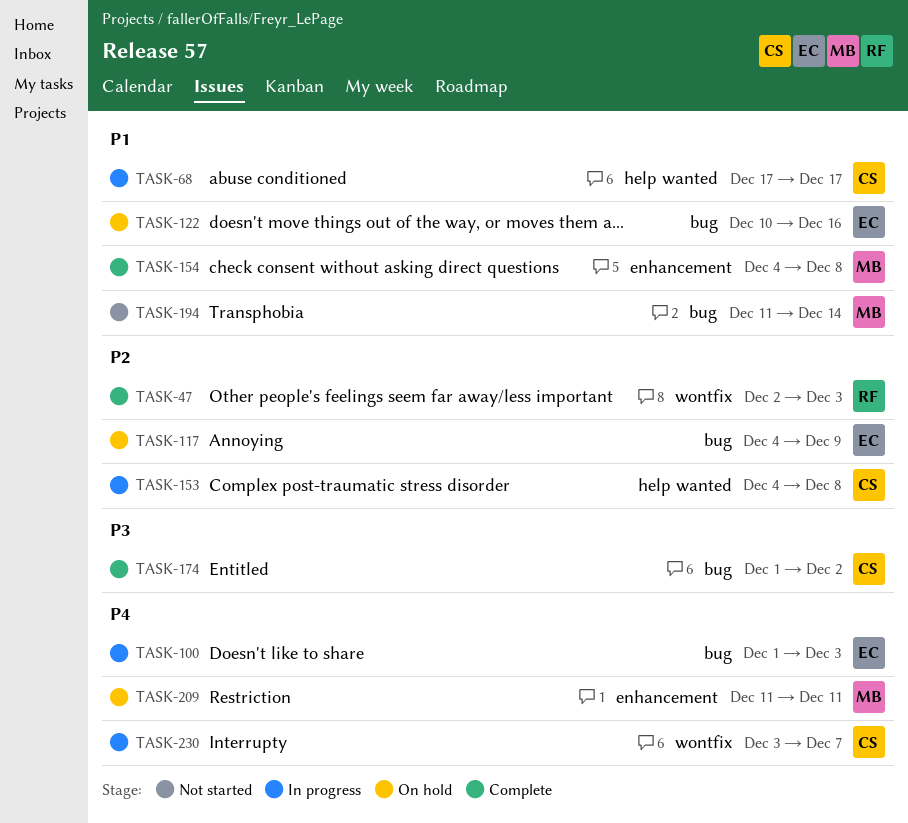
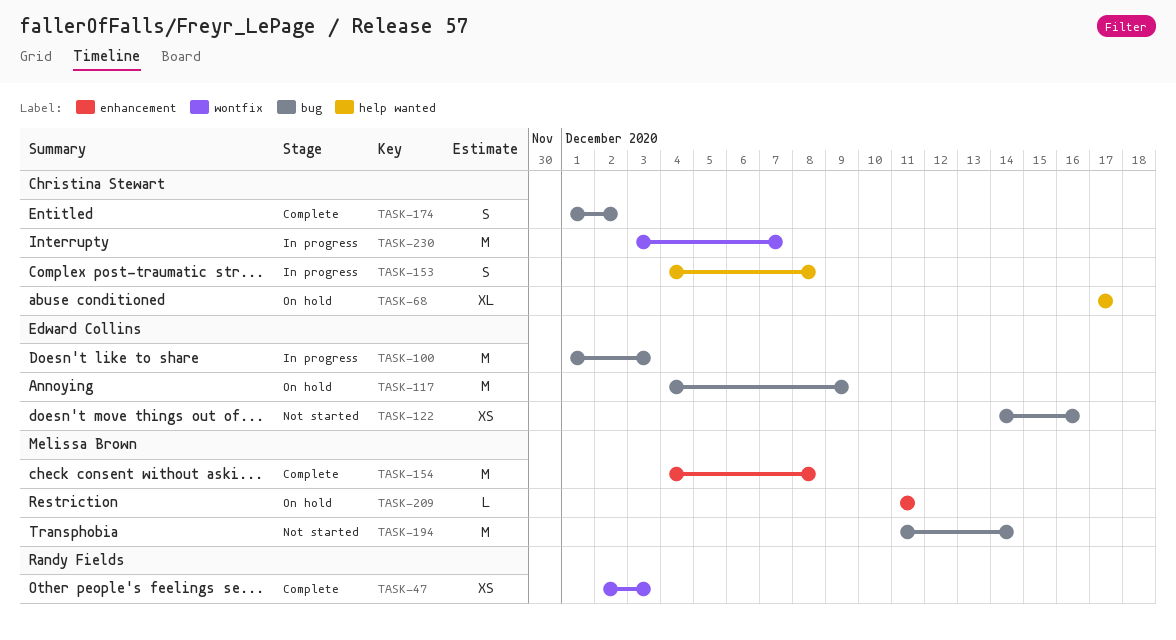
TASK-68, status: In progress -> On hold
TASK-122, status: On hold -> Not started
TASK-122, start: Dec 10 -> Dec 14

